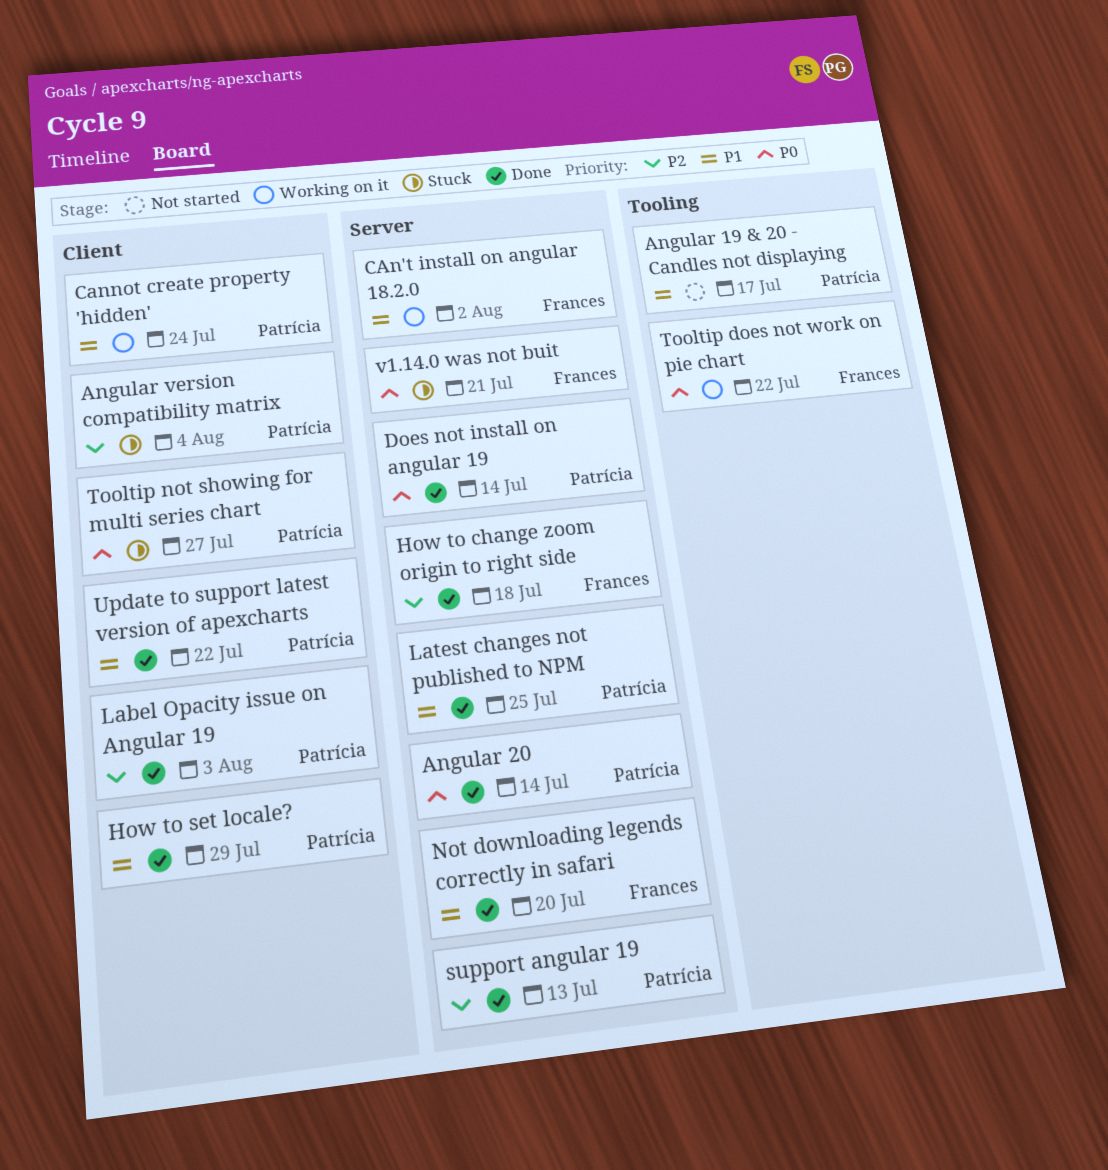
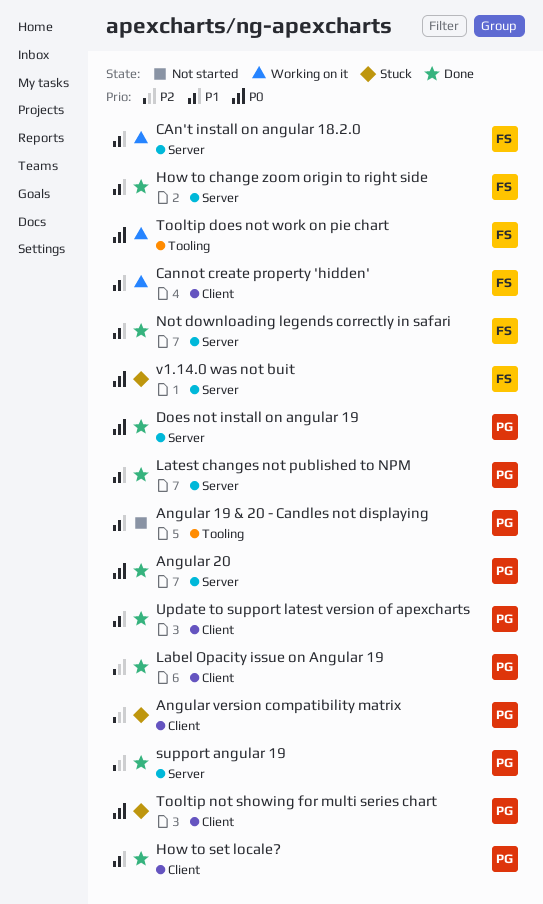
Cannot create property 'hidden', owner: Patrícia -> Frances
How to change zoom origin to right side, priority: P2 -> P1

